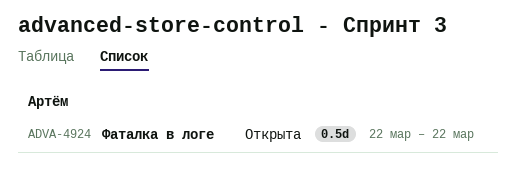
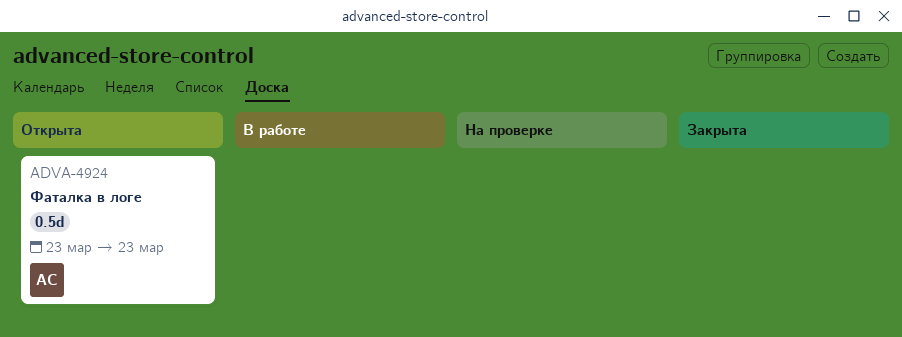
ADVA-4924, start: Mar 22 -> Mar 23
ADVA-4924, due: Mar 22 -> Mar 23

